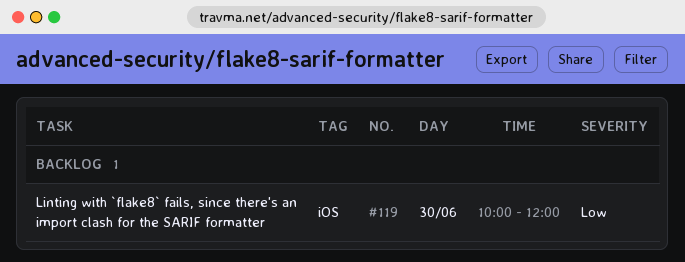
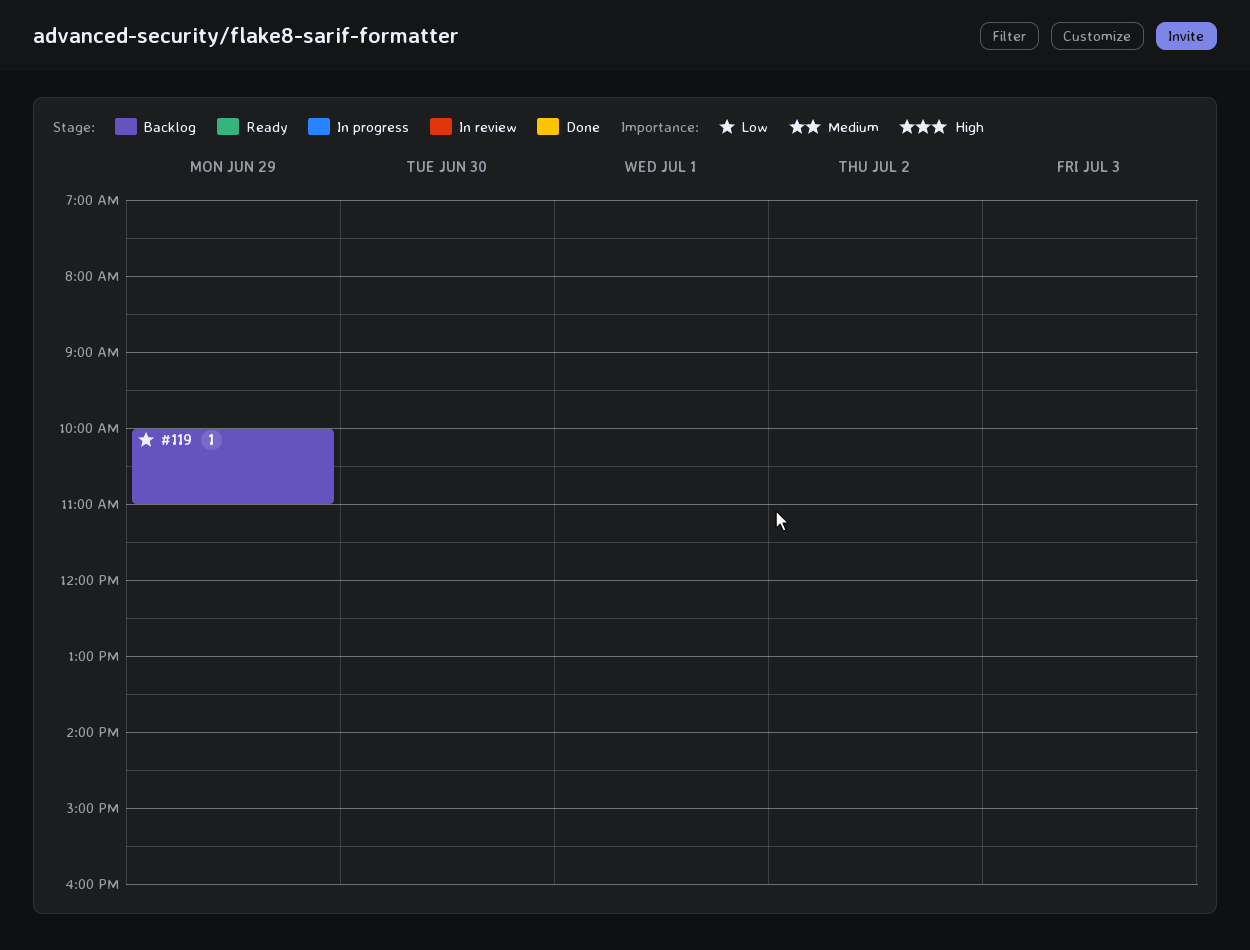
#119, day: Jun 30 -> Jun 29
#119, ends: 12:00 -> 11:00

